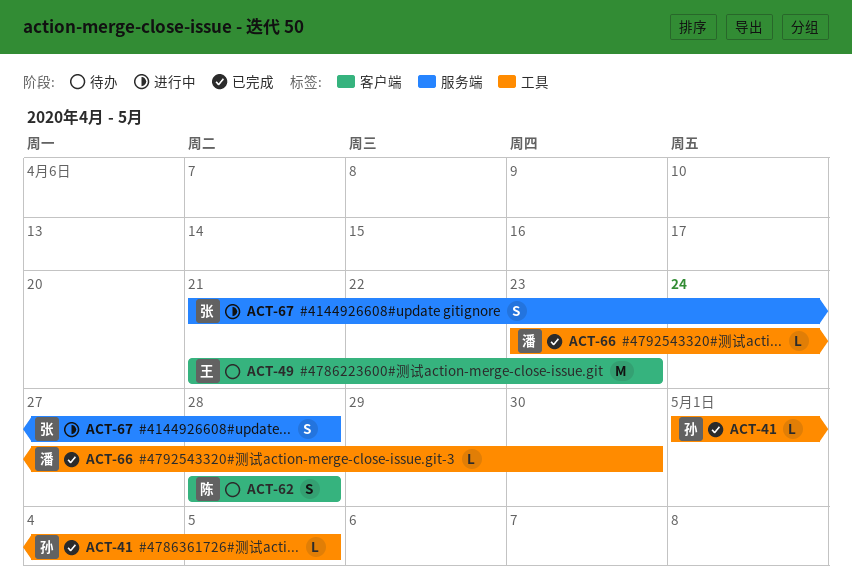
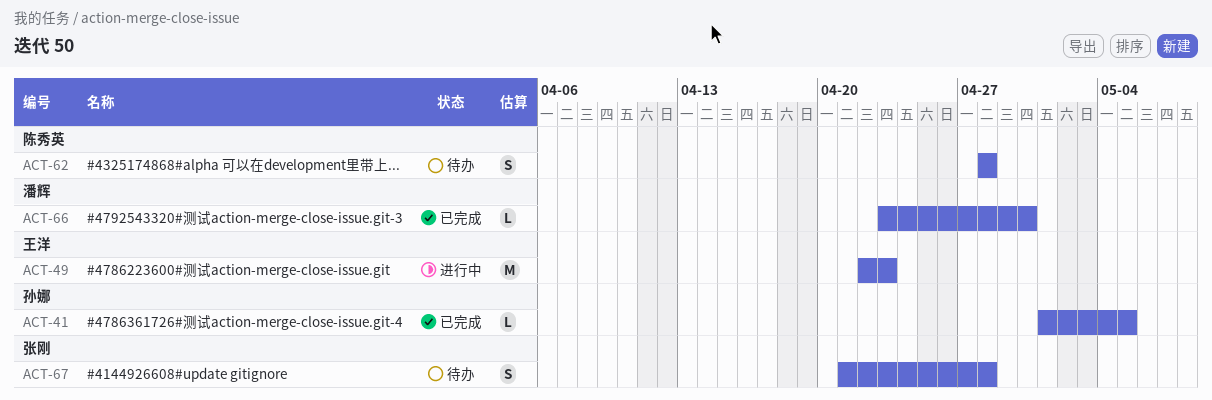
ACT-49, status: 待办 -> 进行中
ACT-49, start: Apr 21 -> Apr 22
ACT-67, status: 进行中 -> 待办

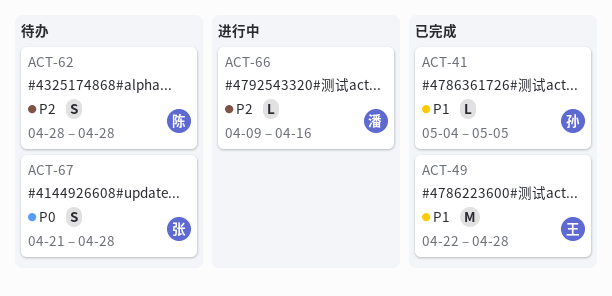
ACT-41, start: May 1 -> May 4
ACT-49, status: 进行中 -> 已完成
ACT-49, due: Apr 23 -> Apr 28
ACT-66, status: 已完成 -> 进行中
ACT-66, start: Apr 23 -> Apr 9
ACT-66, due: Apr 30 -> Apr 16

